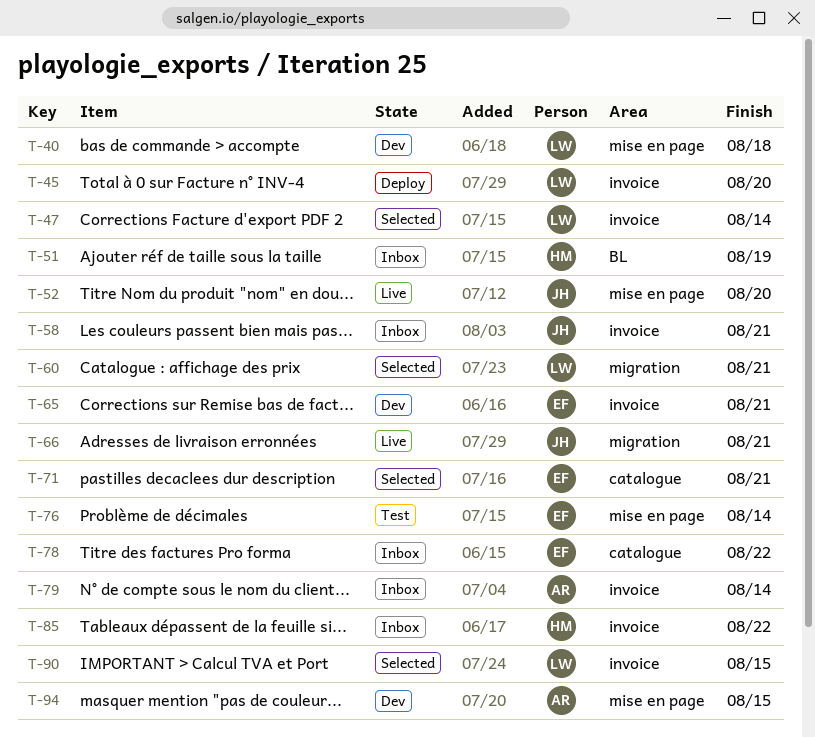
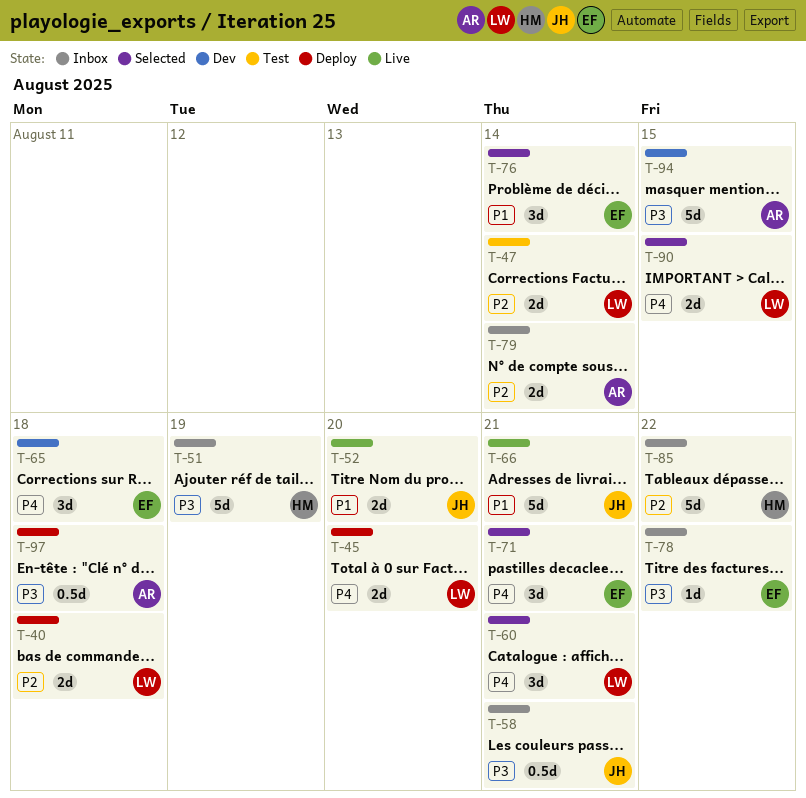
T-40, status: Dev -> Deploy
T-47, status: Selected -> Test
T-65, due: Aug 21 -> Aug 18
T-76, status: Test -> Selected
T-97: none -> present

